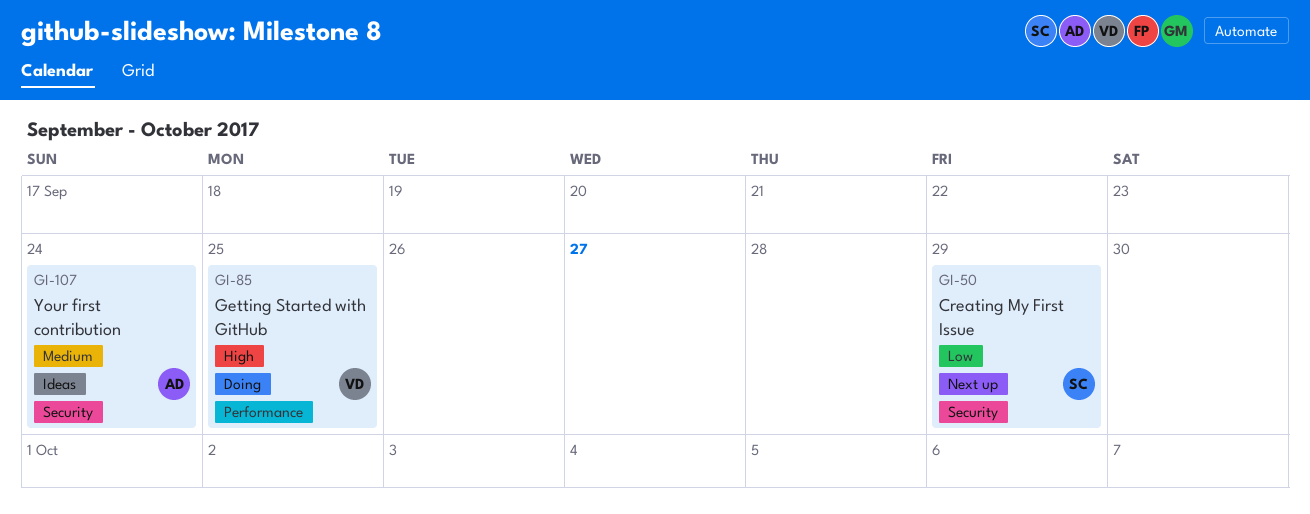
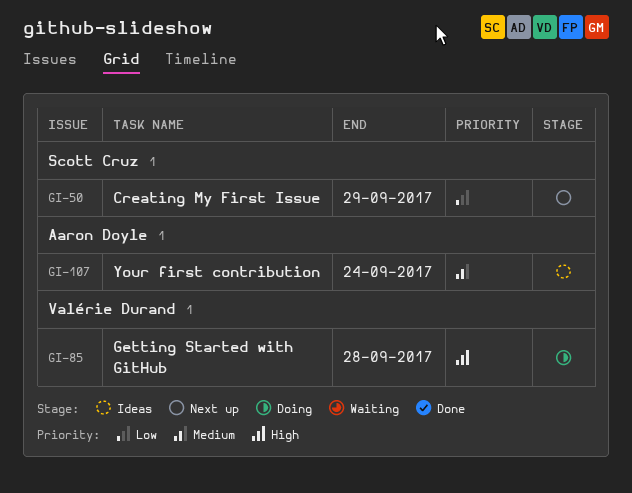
GI-85, due: Sep 25 -> Sep 28

